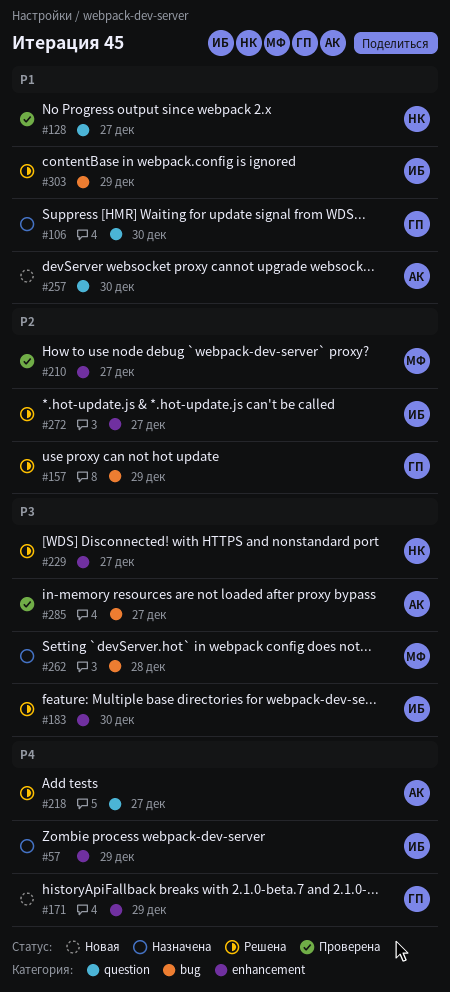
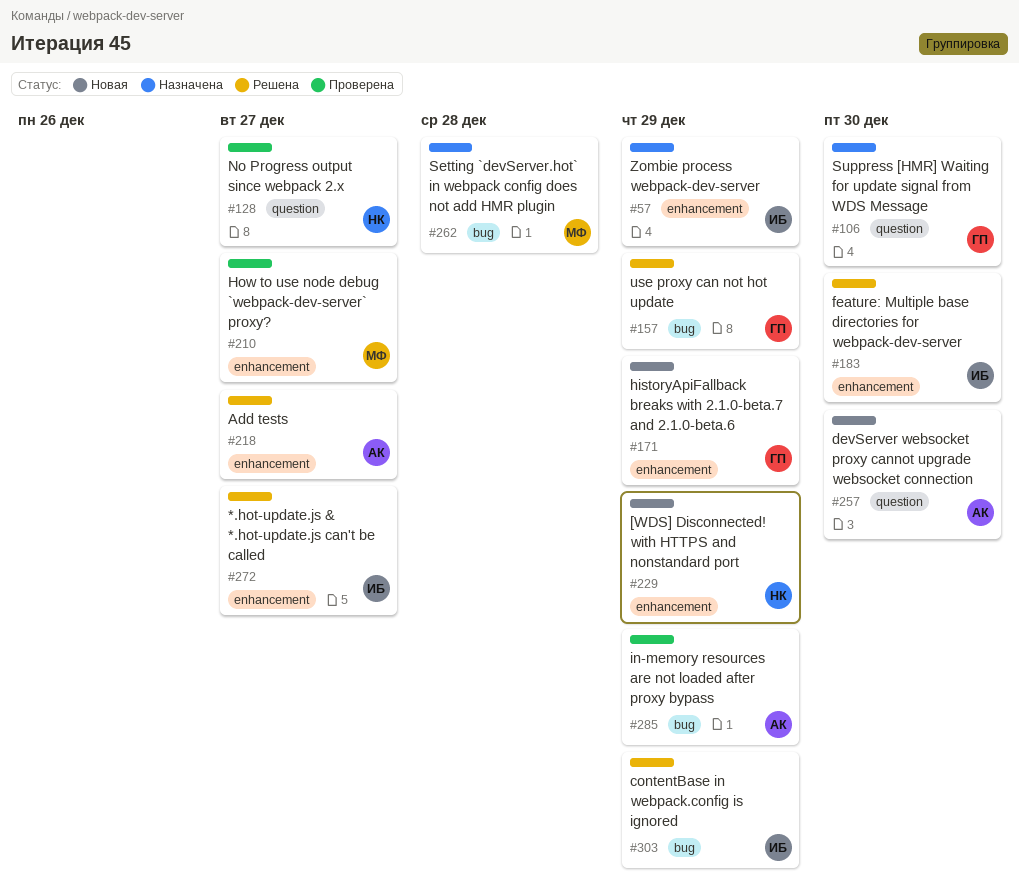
#218, label: question -> enhancement
#229, status: Решена -> Новая
#229, due: Dec 27 -> Dec 29
#285, due: Dec 27 -> Dec 29

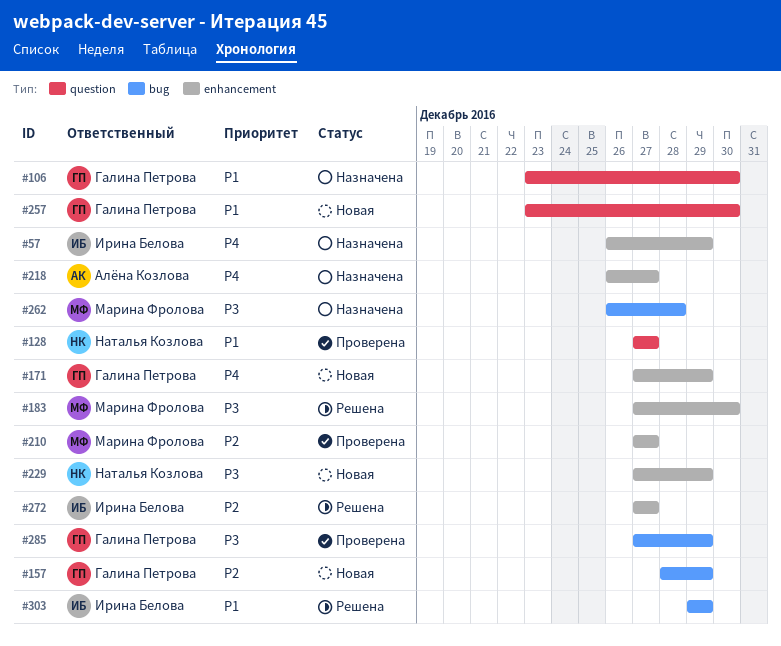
#157, status: Решена -> Новая
#183, owner: Ирина Белова -> Марина Фролова
#218, status: Решена -> Назначена
#257, owner: Алёна Козлова -> Галина Петрова
#285, owner: Алёна Козлова -> Галина Петрова

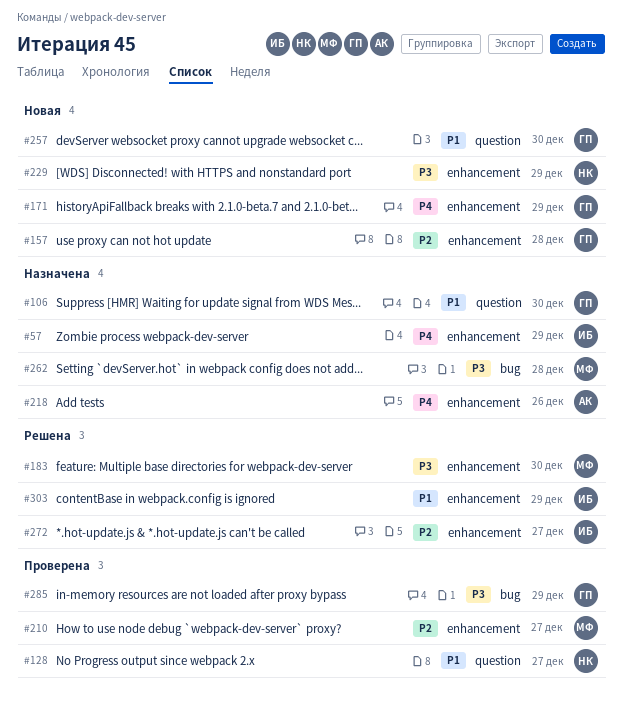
#157, label: bug -> enhancement
#157, due: Dec 29 -> Dec 28
#218, due: Dec 27 -> Dec 26
#303, label: bug -> enhancement

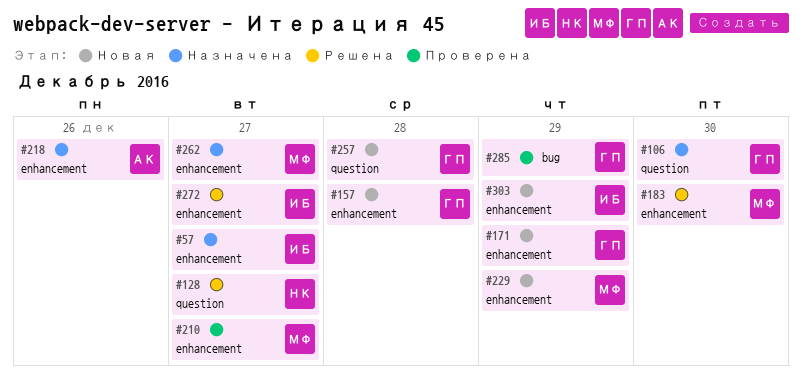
#57, due: Dec 29 -> Dec 27
#128, status: Проверена -> Решена
#229, owner: НК -> МФ
#257, due: Dec 30 -> Dec 28
#262, label: bug -> enhancement
#262, due: Dec 28 -> Dec 27
#303, status: Решена -> Новая

